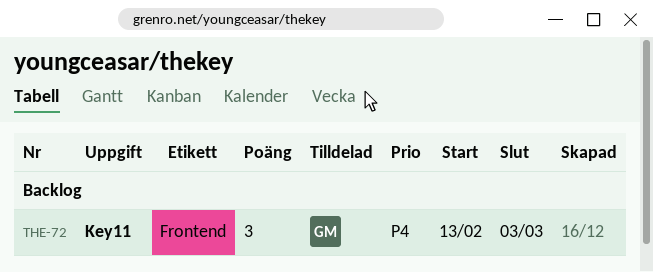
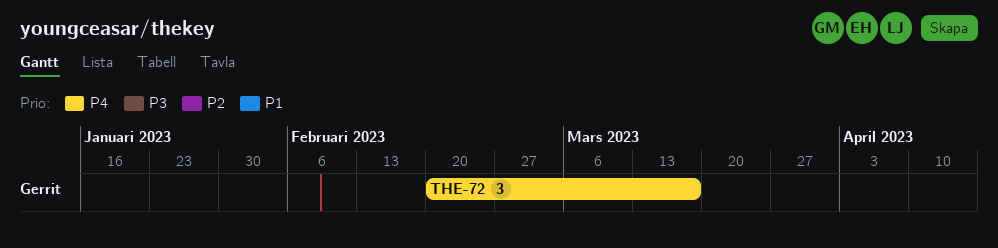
THE-72, start: Feb 13 -> Feb 20
THE-72, due: Mar 3 -> Mar 17

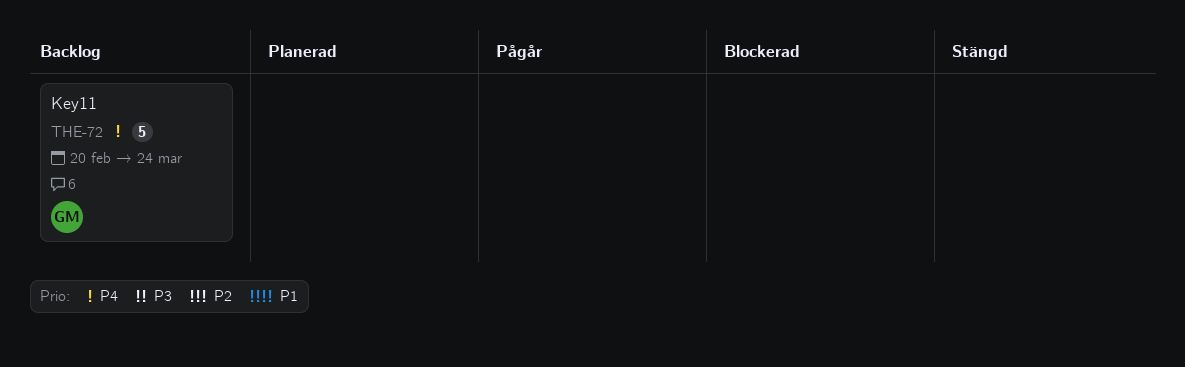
THE-72, estimate: 3 -> 5
THE-72, due: Mar 17 -> Mar 24

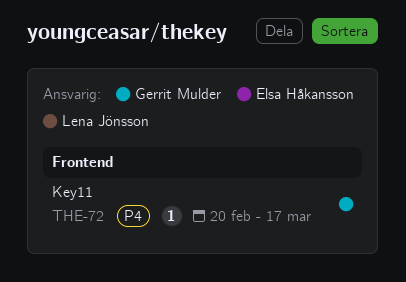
THE-72, estimate: 5 -> 1
THE-72, due: Mar 24 -> Mar 17

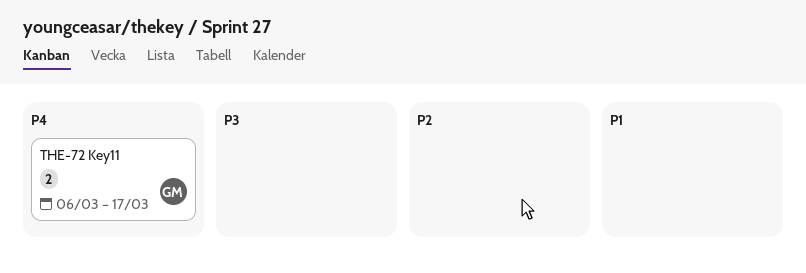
THE-72, estimate: 1 -> 2
THE-72, start: Feb 20 -> Mar 6

